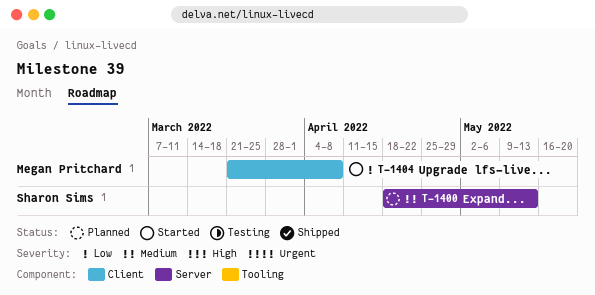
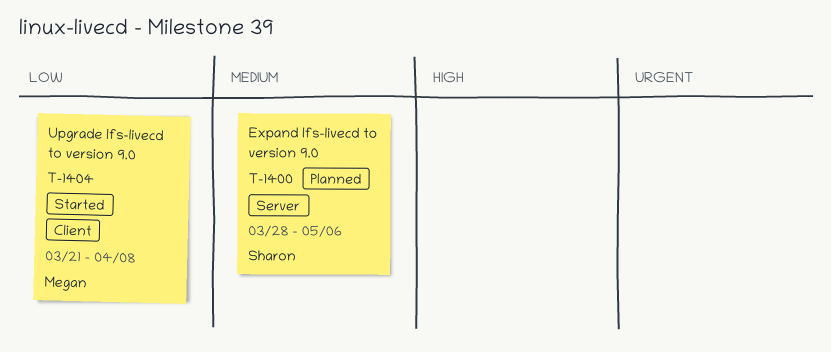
T-1400, start: Apr 18 -> Mar 28
T-1400, due: May 13 -> May 6

